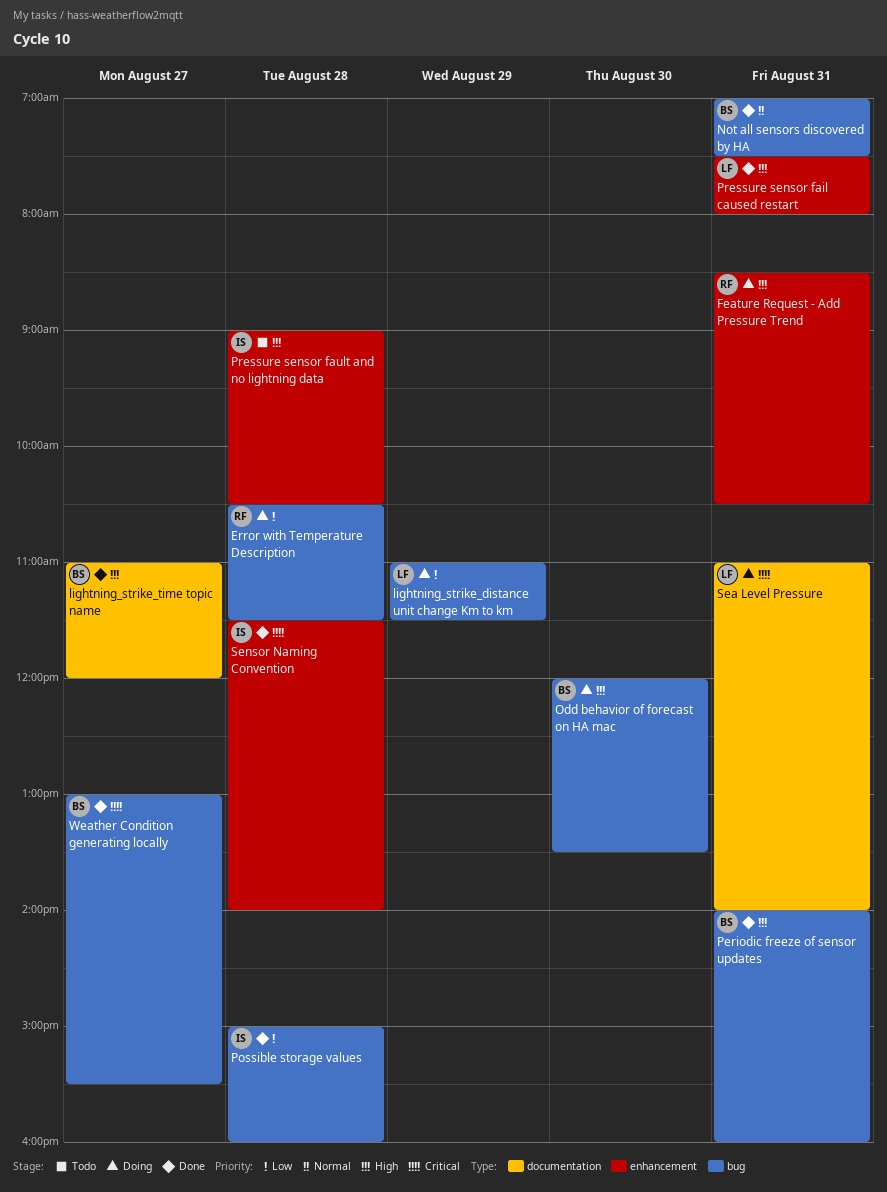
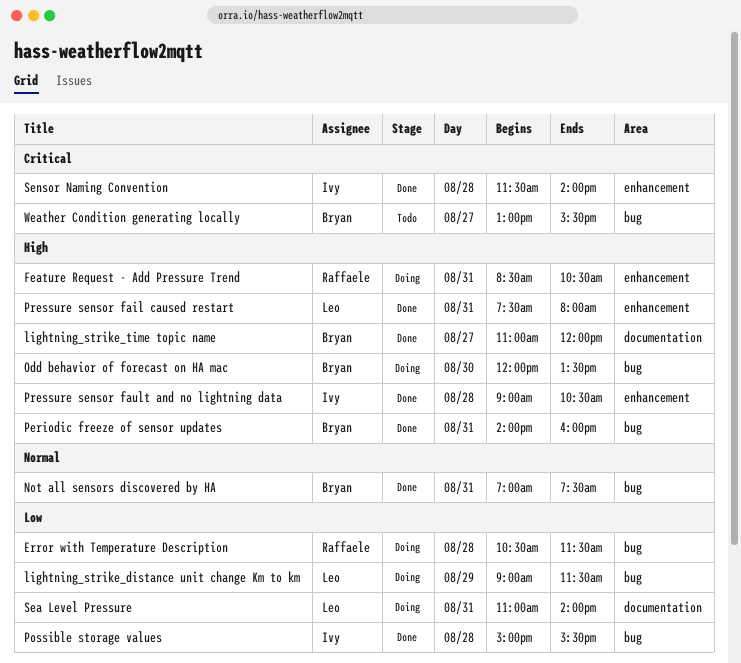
lightning_strike_distance unit change Km to km, begins: 11:00 -> 09:00
Possible storage values, ends: 16:00 -> 15:30
Pressure sensor fault and no lightning data, status: Todo -> Done
Sea Level Pressure, priority: Critical -> Low
Weather Condition generating locally, status: Done -> Todo

